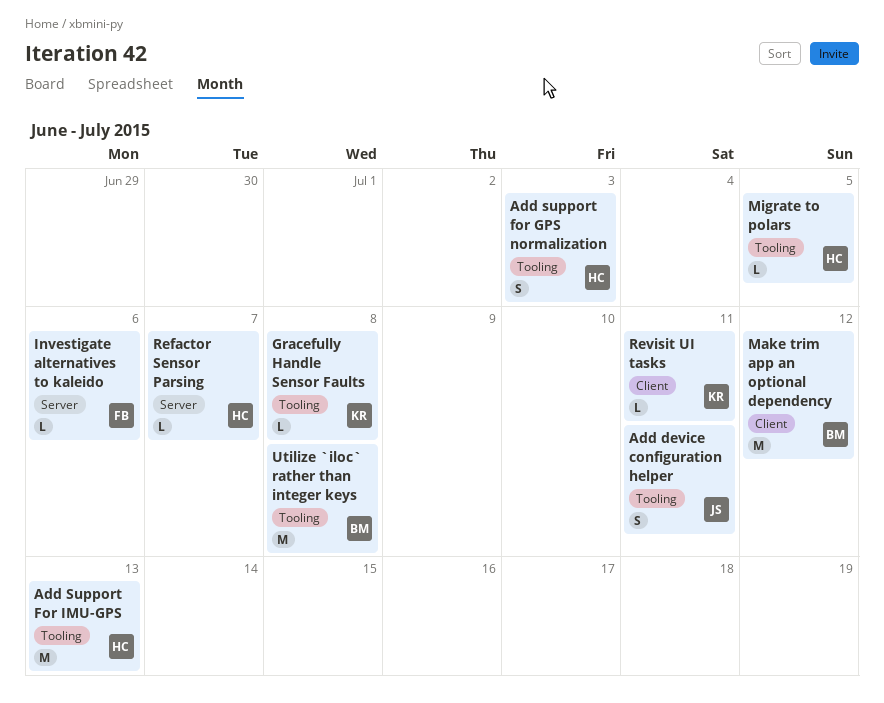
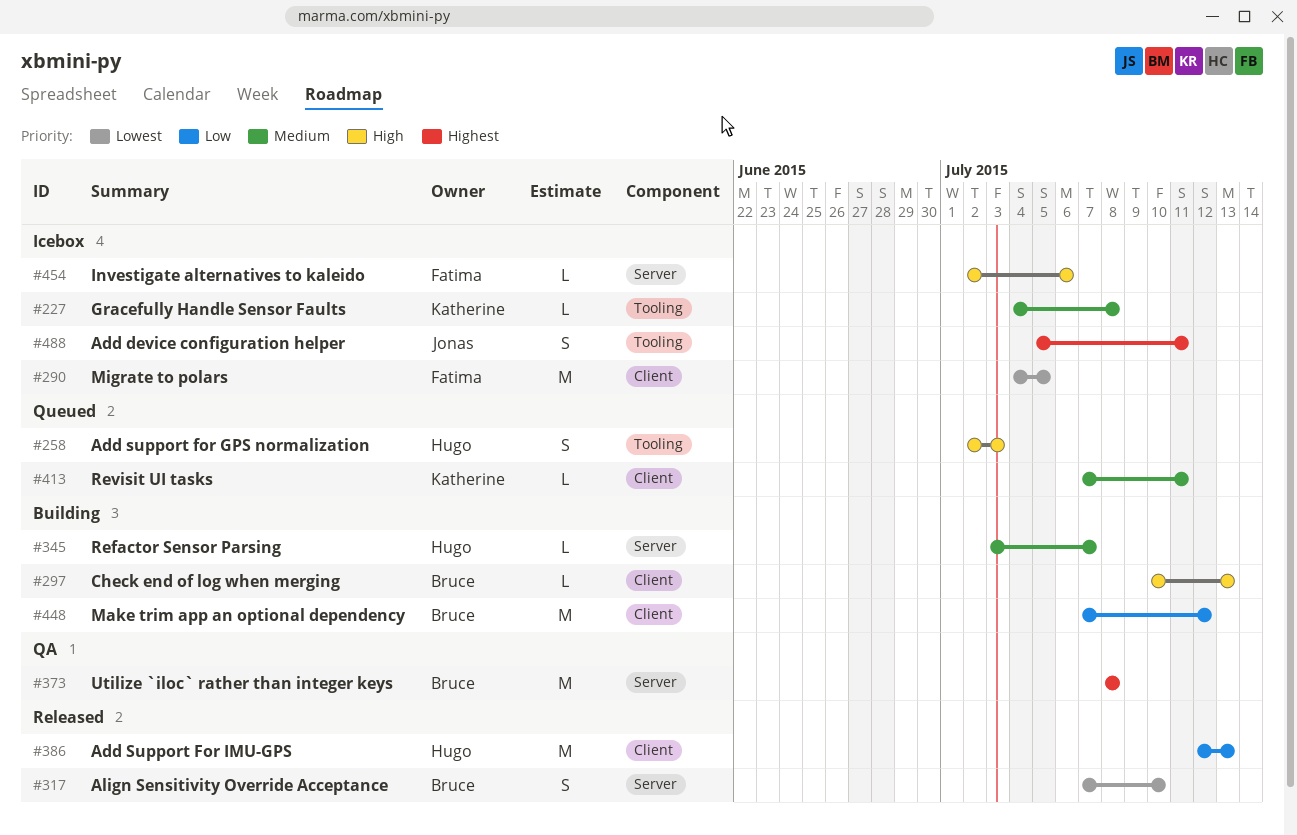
Add Support For IMU-GPS, label: Tooling -> Client
Align Sensitivity Override Acceptance: none -> present
Check end of log when merging: none -> present
Migrate to polars, owner: Hugo -> Fatima
Migrate to polars, label: Tooling -> Client
Migrate to polars, estimate: L -> M
Utilize `iloc` rather than integer keys, label: Tooling -> Server

